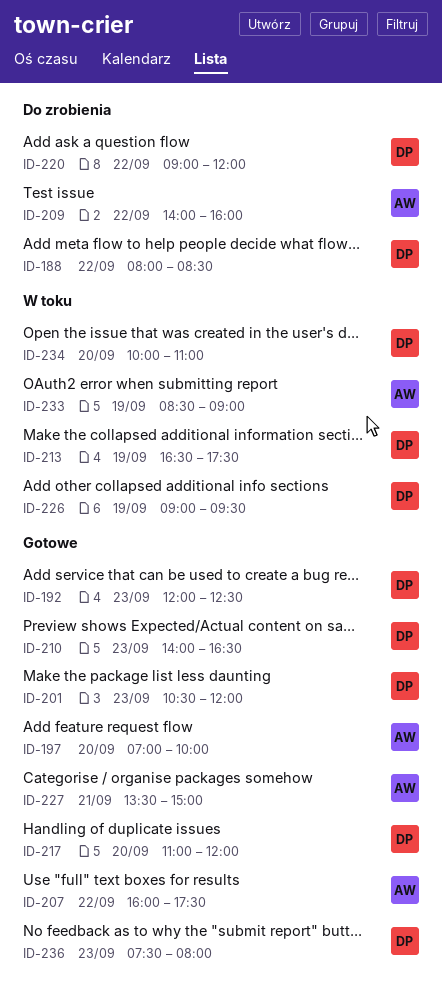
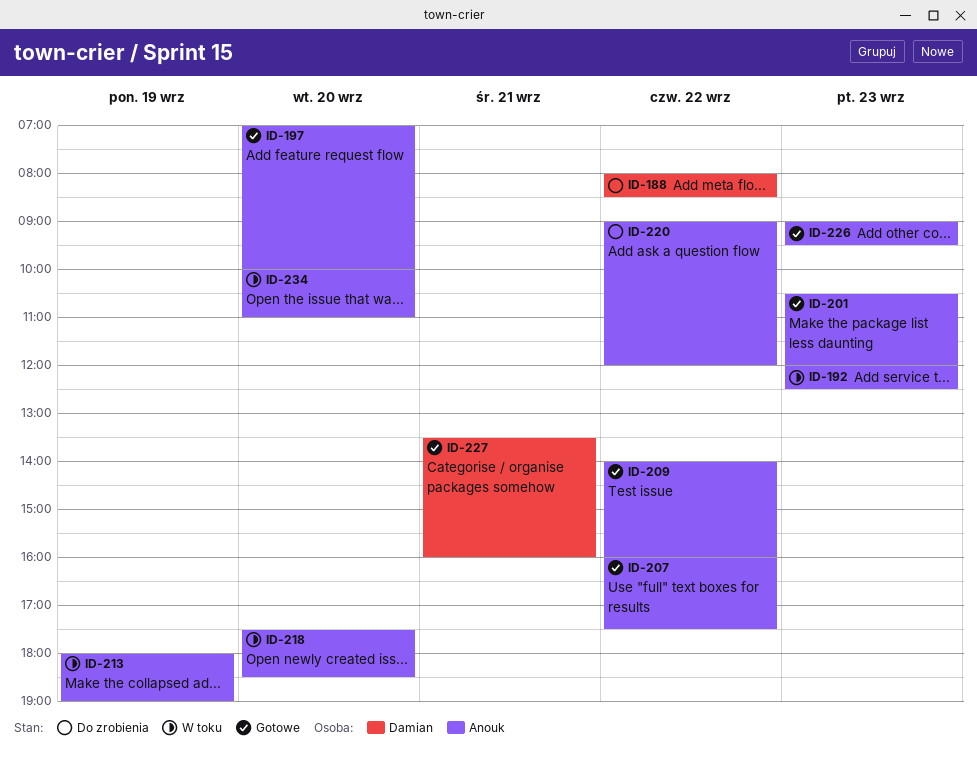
ID-192, status: Gotowe -> W toku
ID-192, owner: Damian -> Anouk
ID-201, owner: Damian -> Anouk
ID-209, status: Do zrobienia -> Gotowe
ID-210: present -> none
ID-213, owner: Damian -> Anouk
ID-213, begins: 16:30 -> 18:00
ID-213, ends: 17:30 -> 19:00
ID-217: present -> none
ID-218: none -> present
ID-220, owner: Damian -> Anouk
ID-226, status: W toku -> Gotowe
ID-226, owner: Damian -> Anouk
ID-226, day: Sep 19 -> Sep 23
ID-227, owner: Anouk -> Damian
ID-227, ends: 15:00 -> 16:00
ID-233: present -> none
ID-234, owner: Damian -> Anouk
ID-236: present -> none

